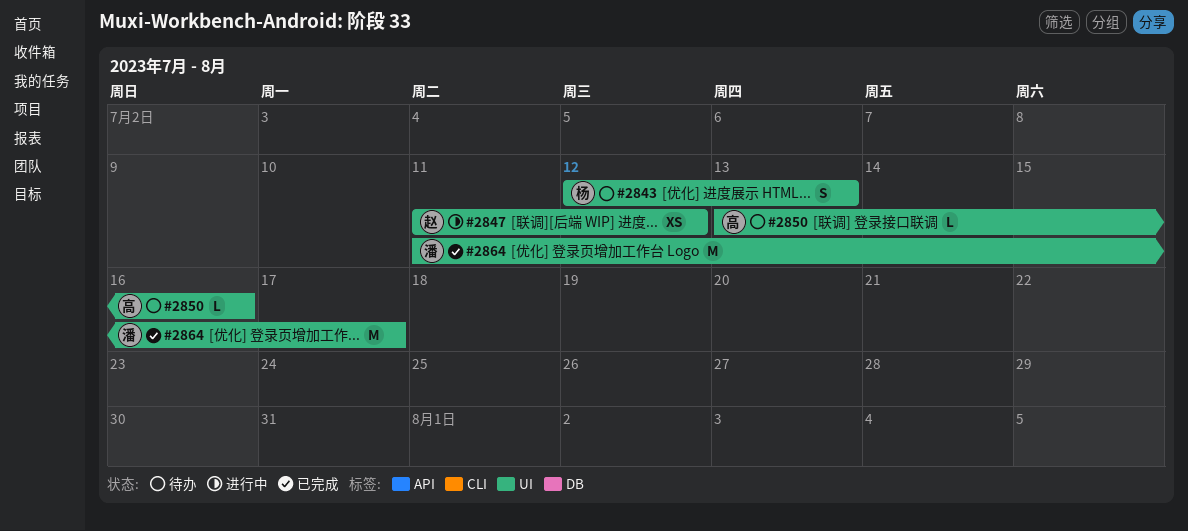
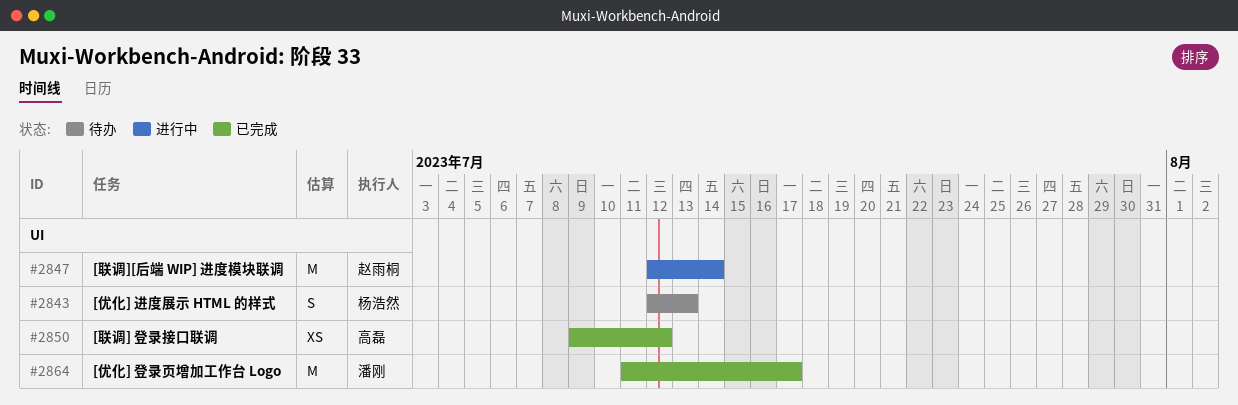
#2847, estimate: XS -> M
#2847, start: Jul 11 -> Jul 12
#2847, due: Jul 12 -> Jul 14
#2850, status: 待办 -> 已完成
#2850, estimate: L -> XS
#2850, start: Jul 13 -> Jul 9
#2850, due: Jul 16 -> Jul 12

